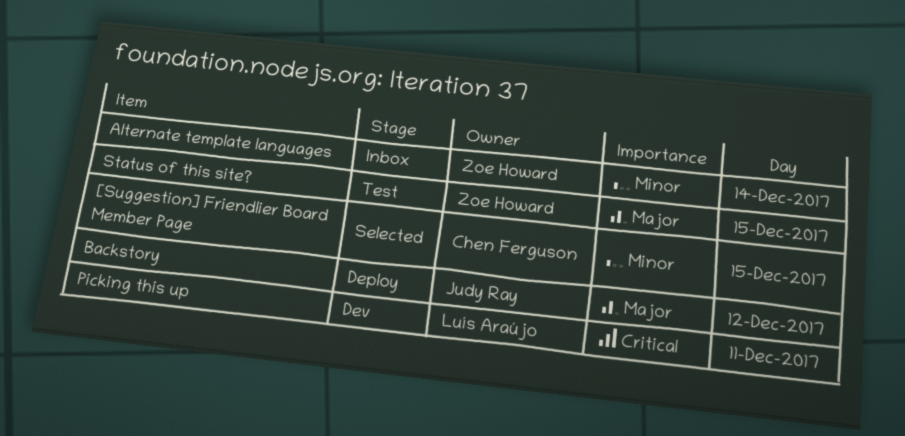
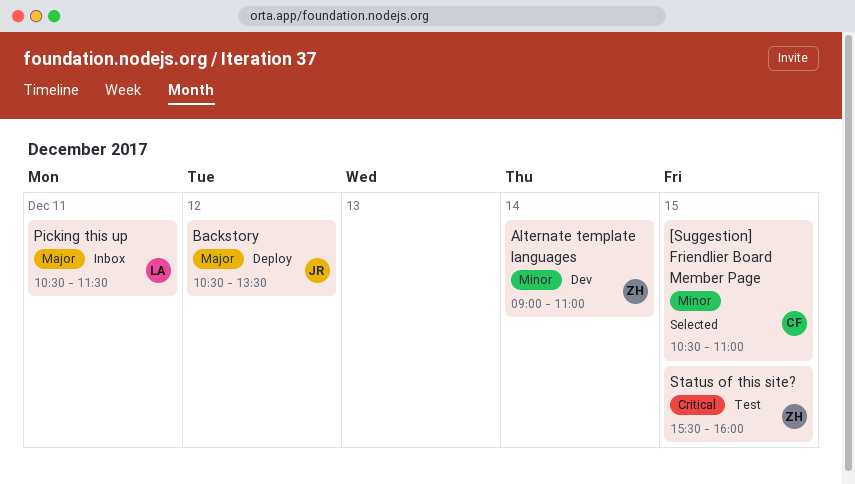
Alternate template languages, status: Inbox -> Dev
Picking this up, status: Dev -> Inbox
Picking this up, priority: Critical -> Major
Status of this site?, priority: Major -> Critical

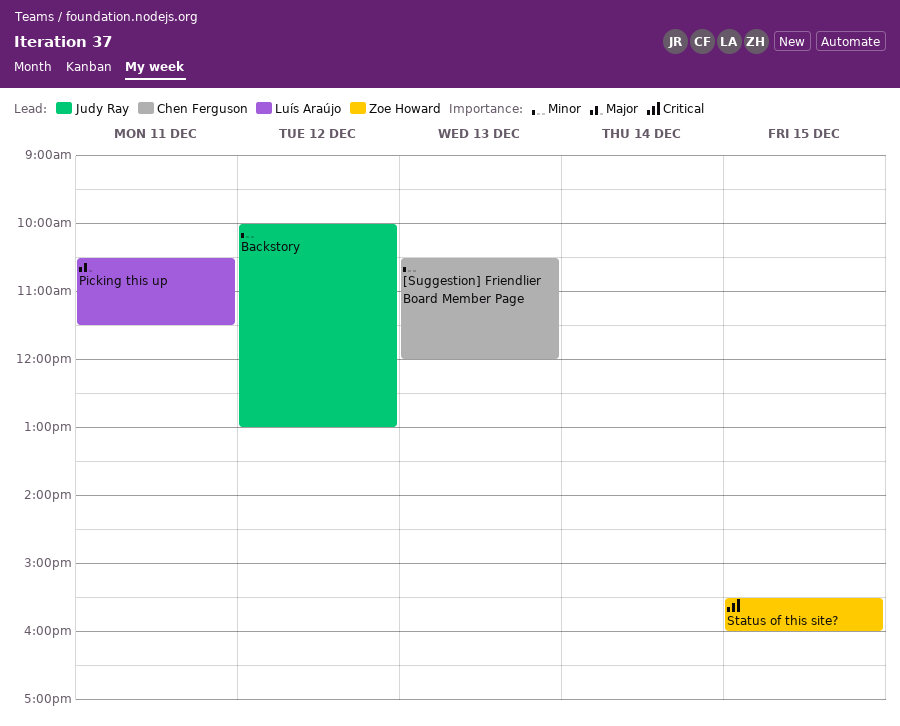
[Suggestion] Friendlier Board Member Page, day: Dec 15 -> Dec 13
[Suggestion] Friendlier Board Member Page, ends: 11:00 -> 12:00
Alternate template languages: present -> none
Backstory, priority: Major -> Minor
Backstory, begins: 10:30 -> 10:00
Backstory, ends: 13:30 -> 13:00

